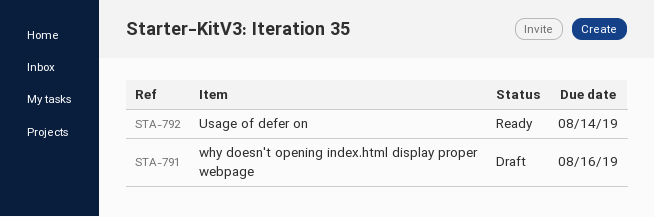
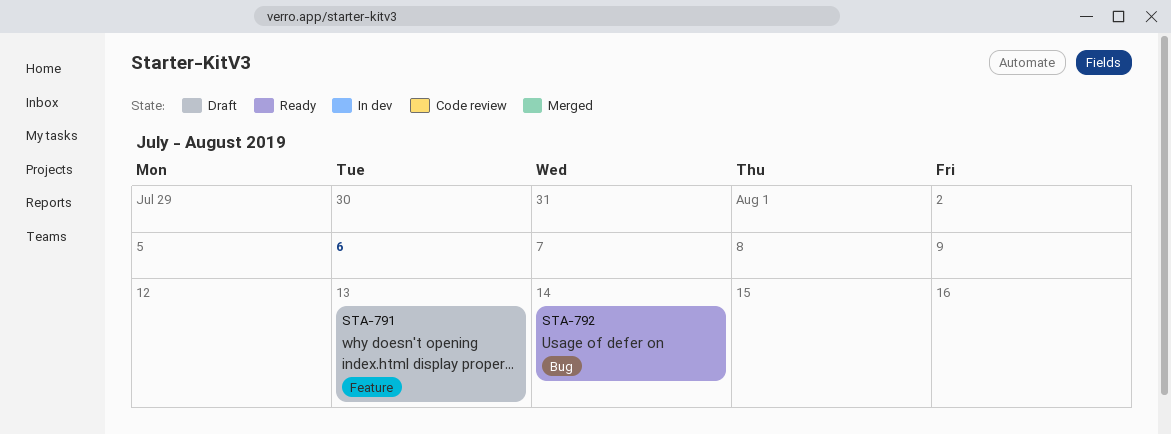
STA-791, due: Aug 16 -> Aug 13

